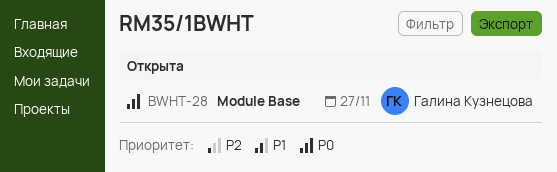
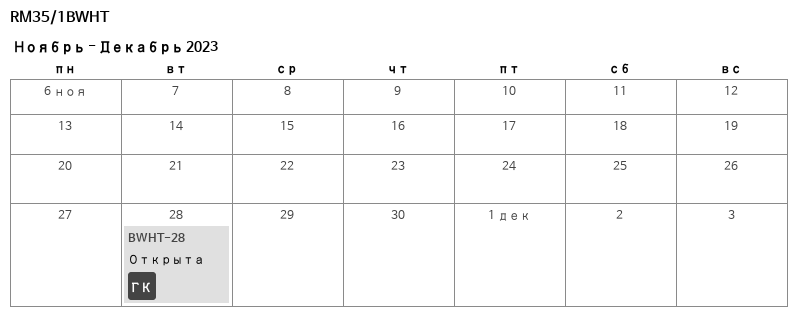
BWHT-28, due: Nov 27 -> Nov 28

